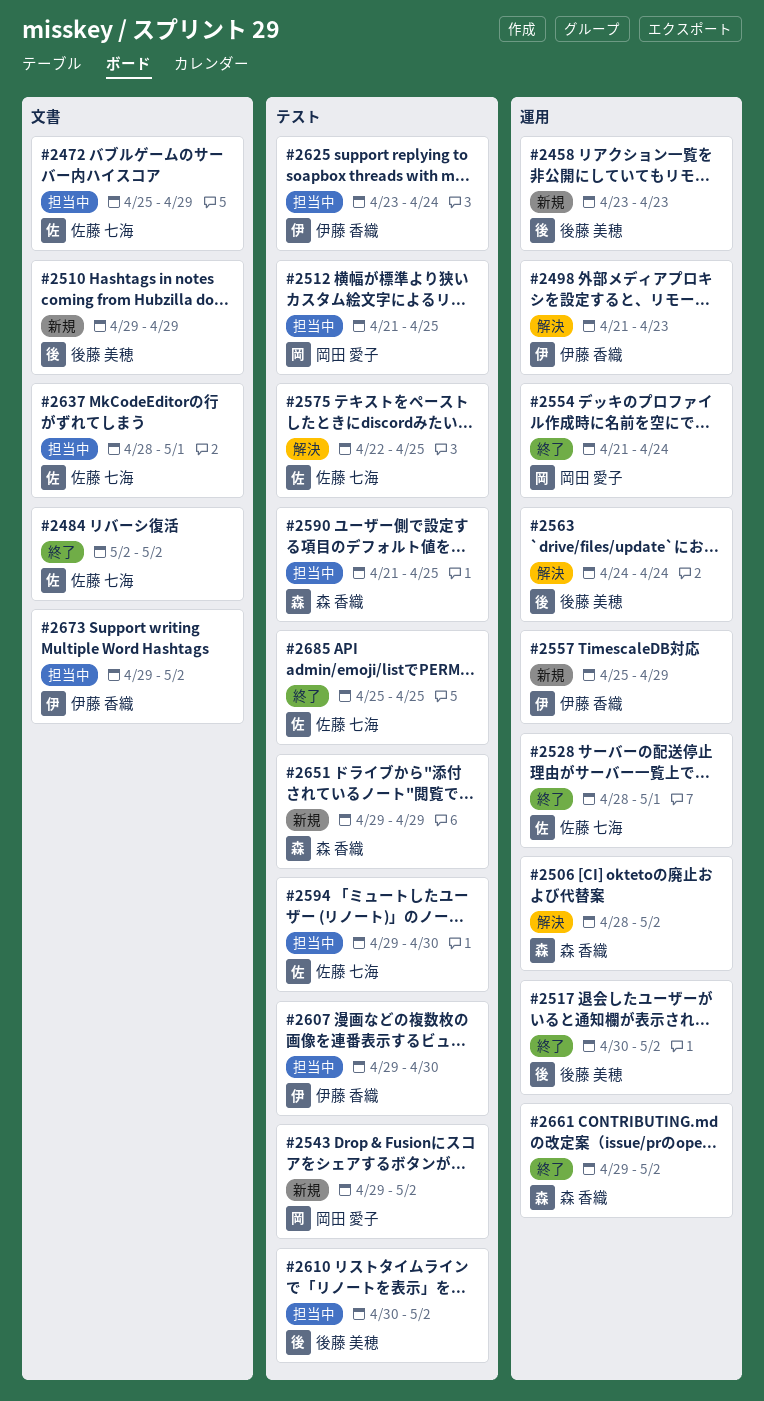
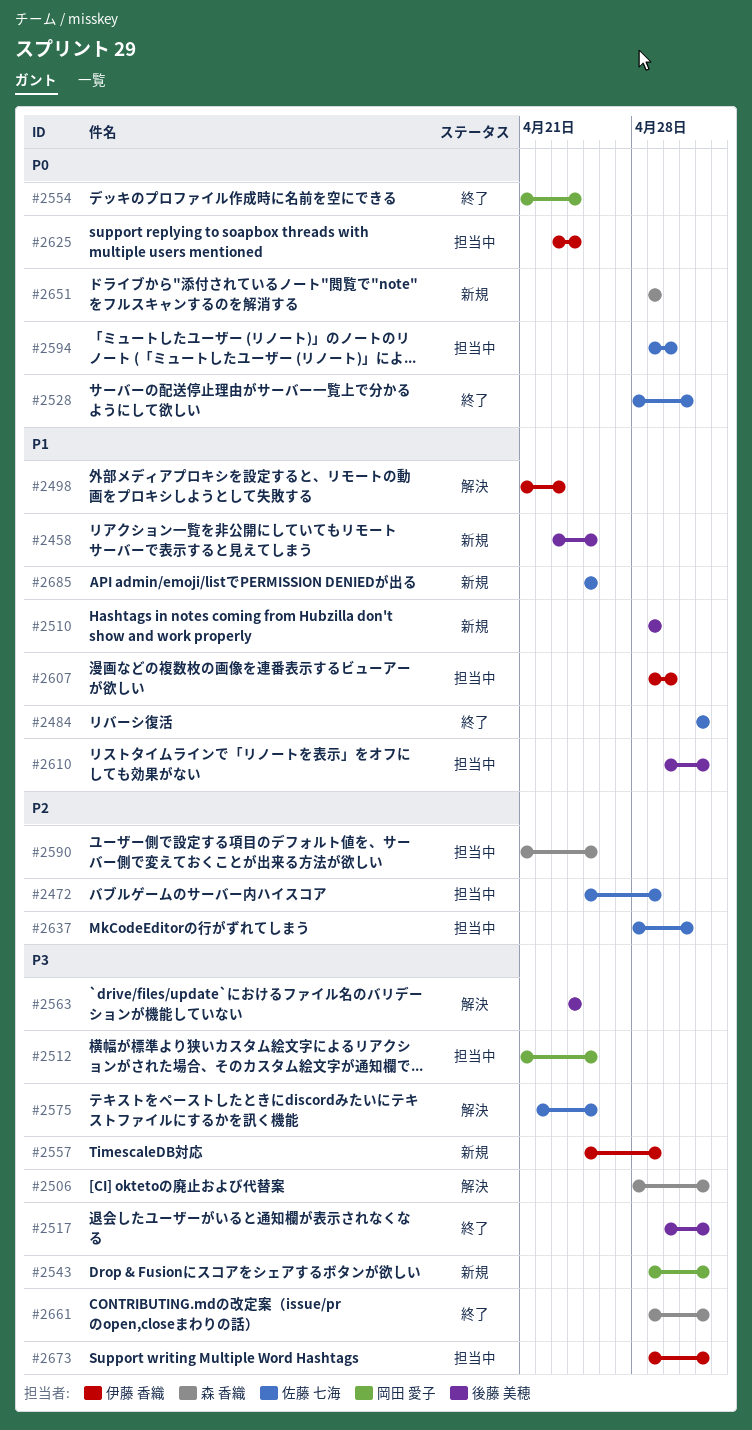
#2458, due: Apr 23 -> Apr 25
#2685, status: 終了 -> 新規

